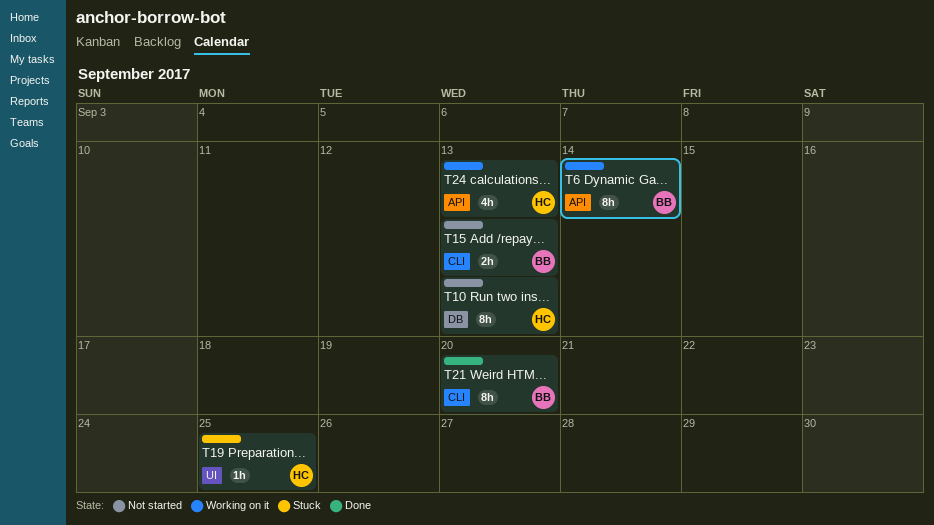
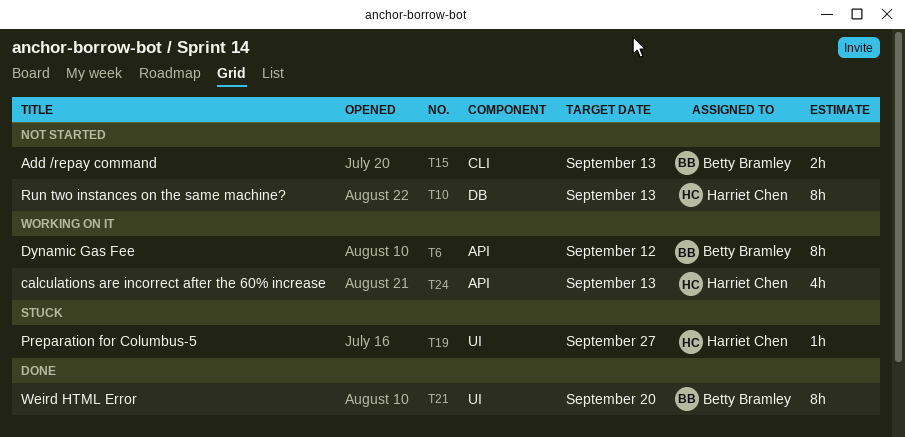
T6, due: Sep 14 -> Sep 12
T19, due: Sep 25 -> Sep 27
T21, label: CLI -> UI

